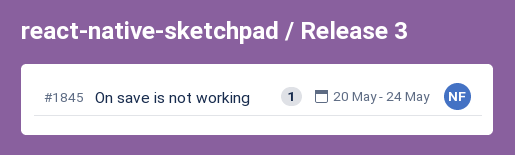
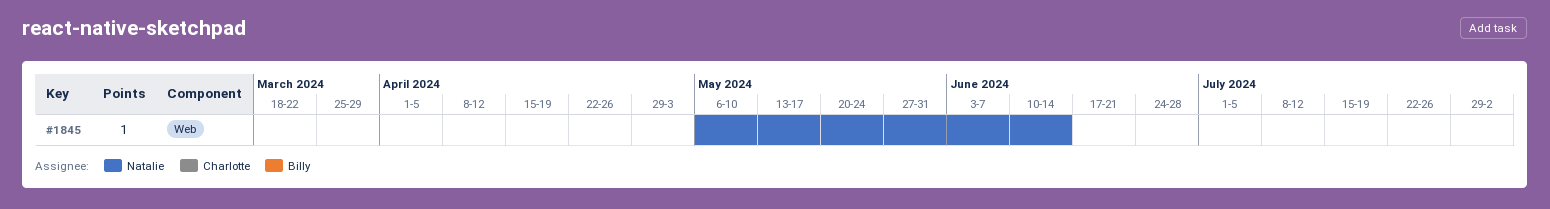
#1845, start: May 20 -> May 6
#1845, due: May 24 -> Jun 14

